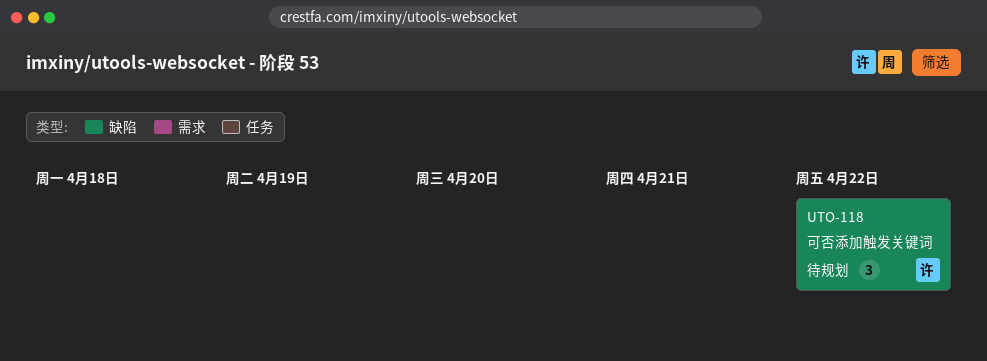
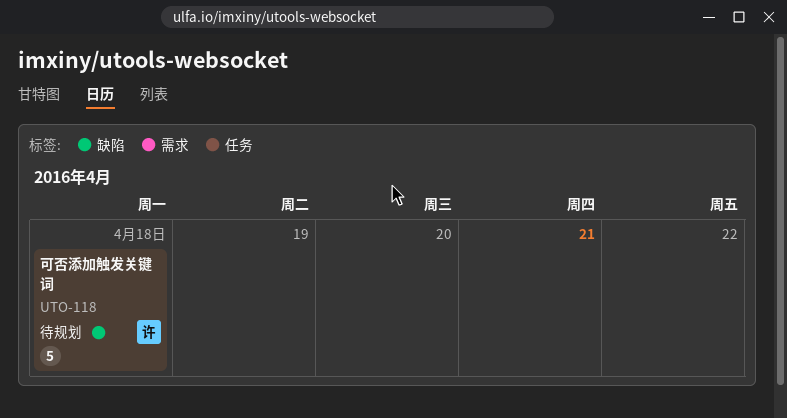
UTO-118, estimate: 3 -> 5
UTO-118, due: Apr 22 -> Apr 18

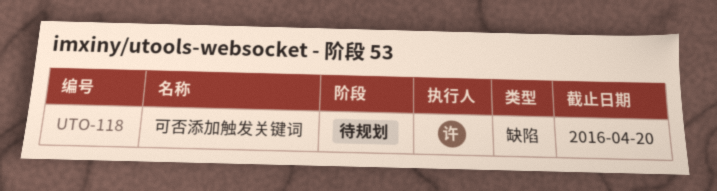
UTO-118, due: Apr 18 -> Apr 20

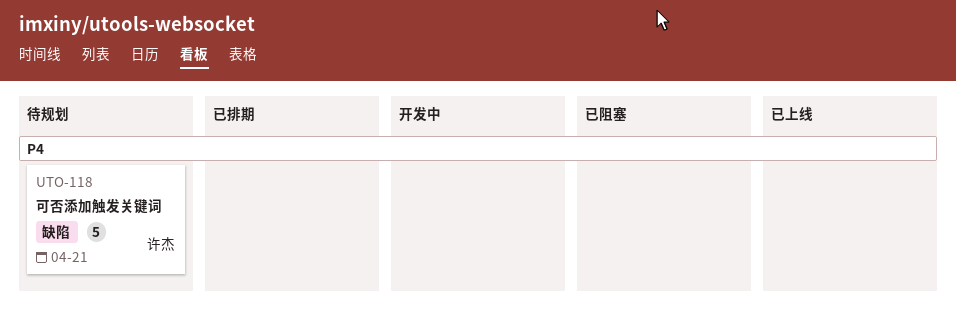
UTO-118, due: Apr 20 -> Apr 21

